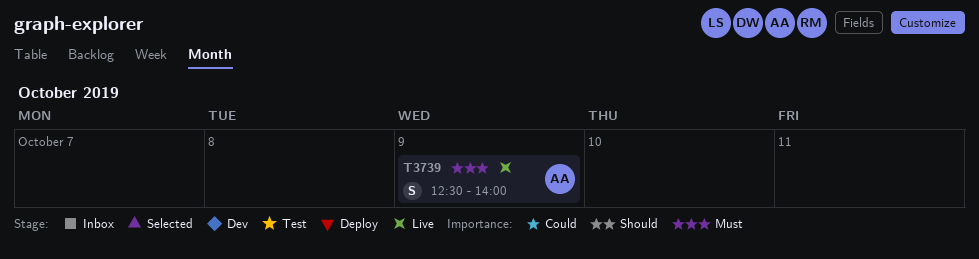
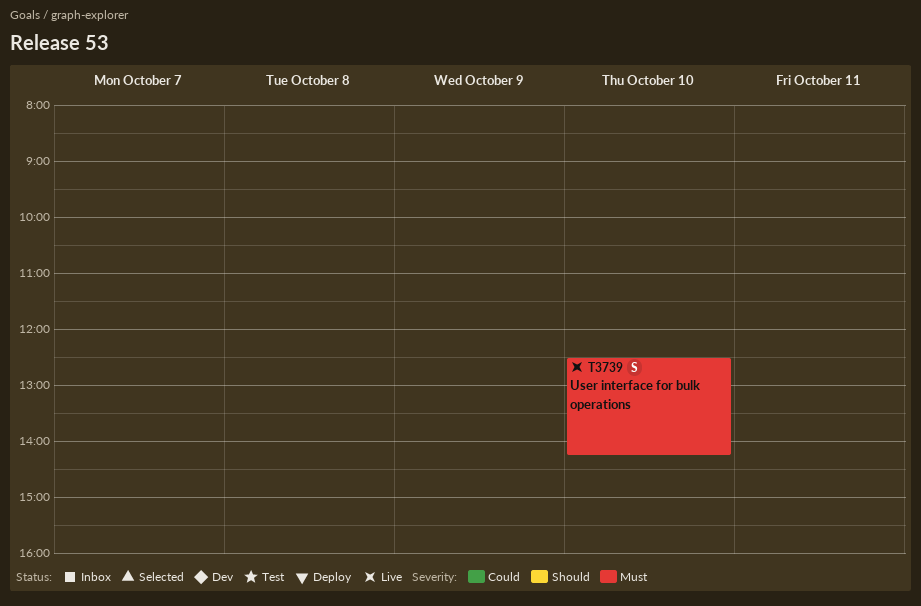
T3739, day: Oct 9 -> Oct 10
T3739, ends: 14:00 -> 14:15

